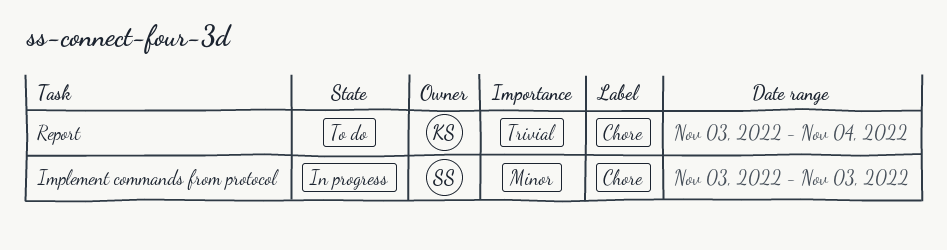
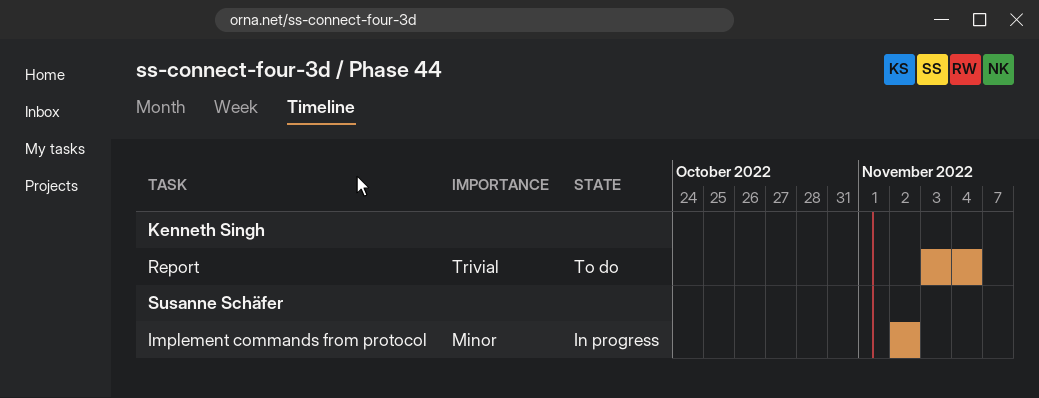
Implement commands from protocol, start: Nov 3 -> Nov 2
Implement commands from protocol, due: Nov 3 -> Nov 2

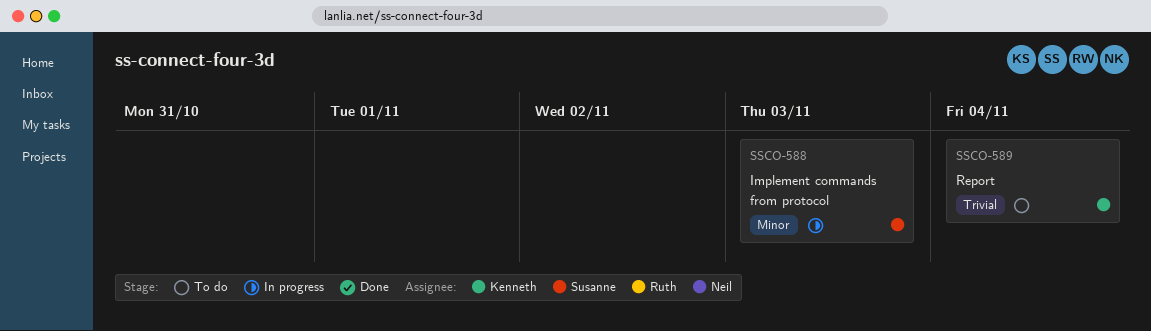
Implement commands from protocol, due: Nov 2 -> Nov 3

